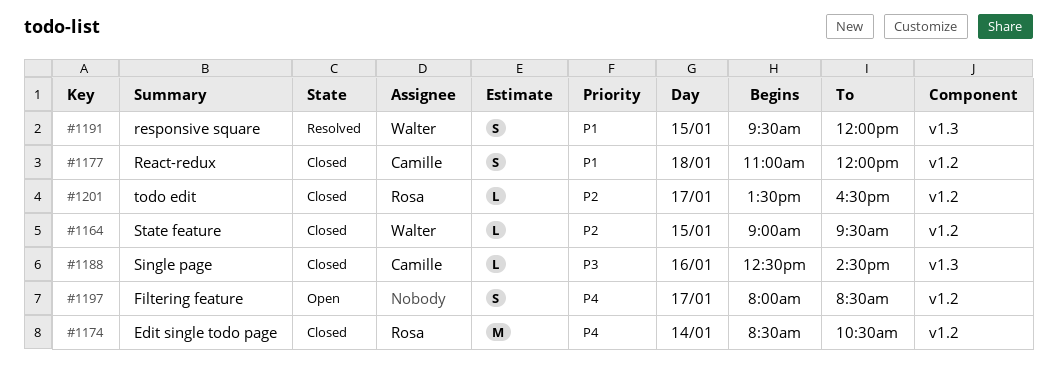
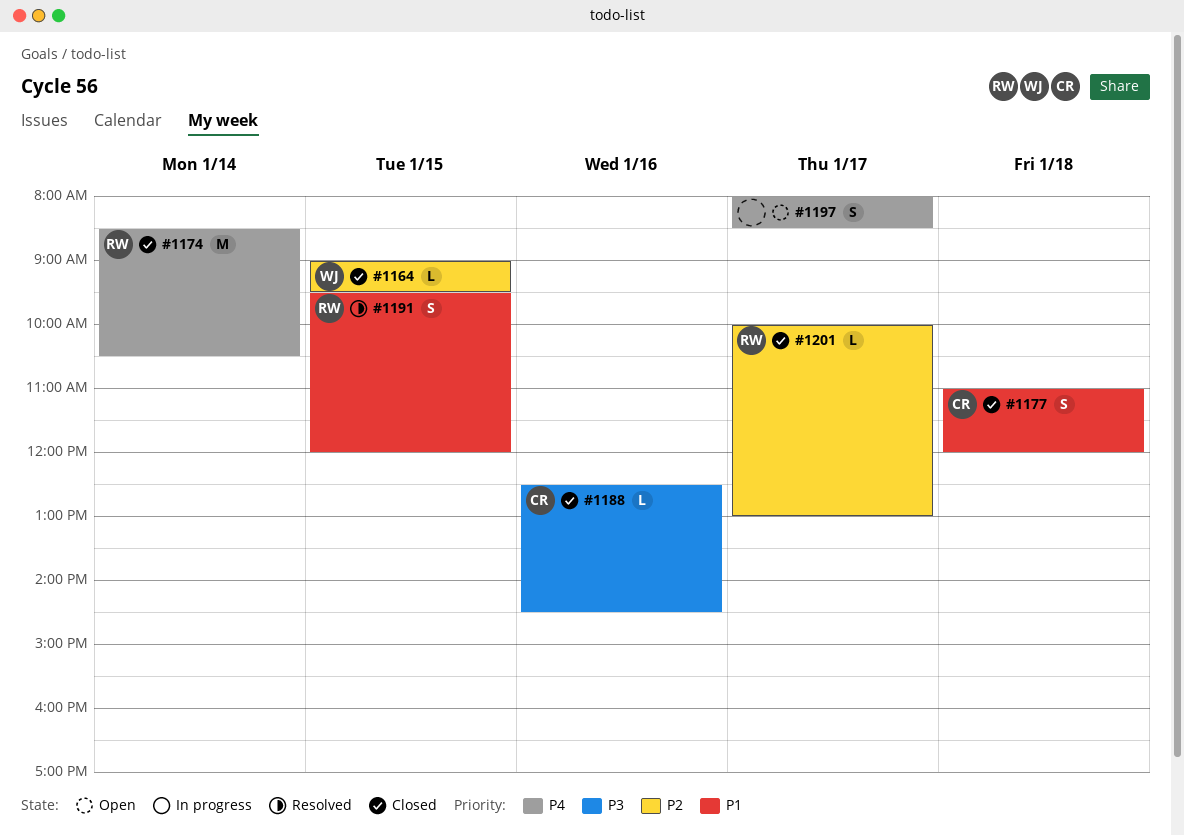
#1191, owner: Walter -> Rosa
#1201, begins: 13:30 -> 10:00
#1201, ends: 16:30 -> 13:00

